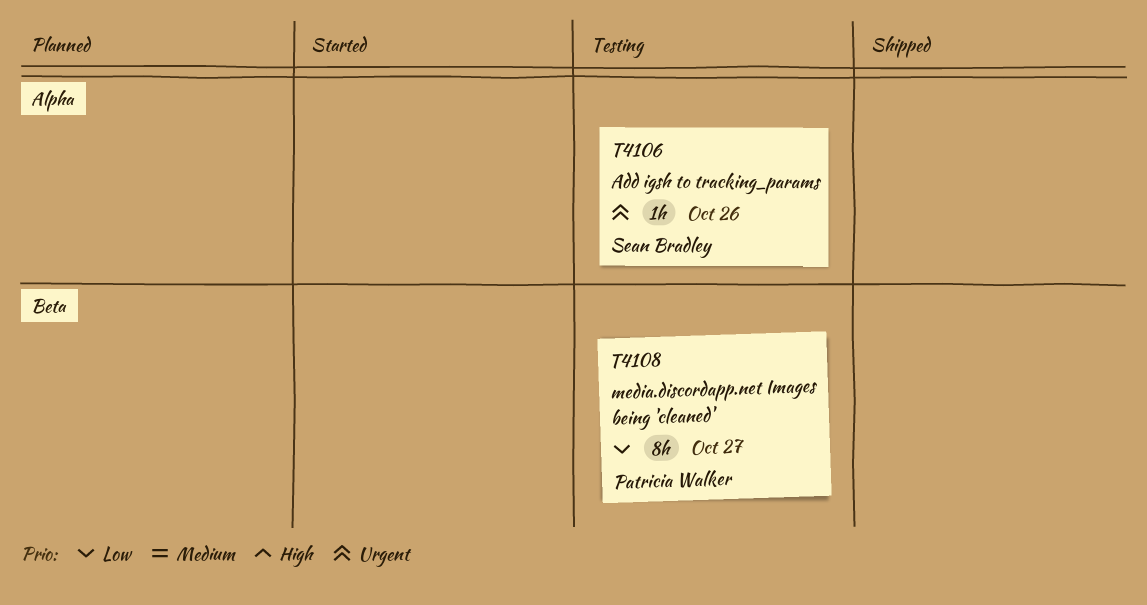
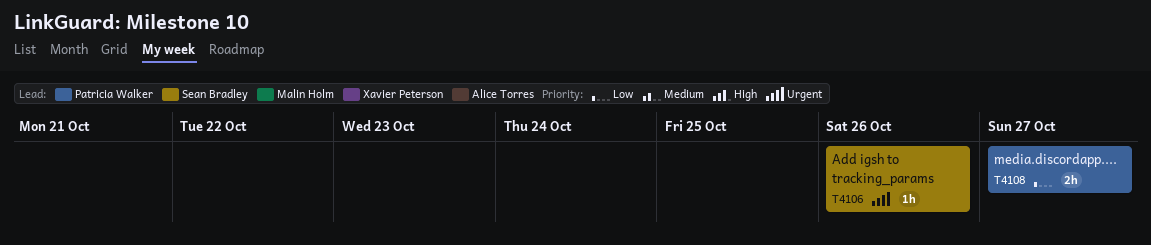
T4108, estimate: 8h -> 2h

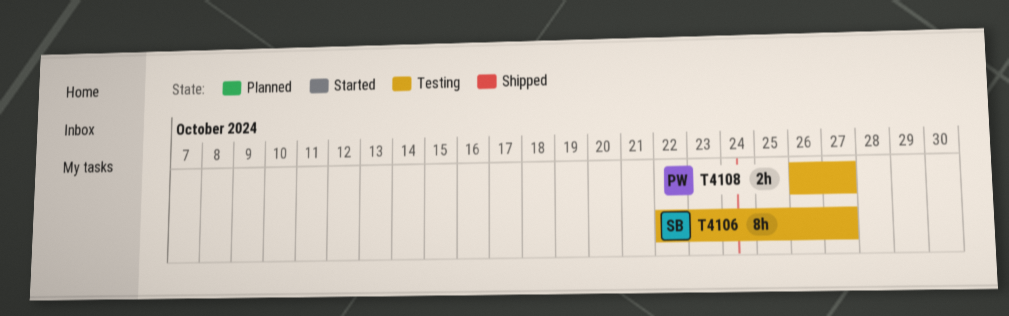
T4106, estimate: 1h -> 8h
T4106, due: Oct 26 -> Oct 27

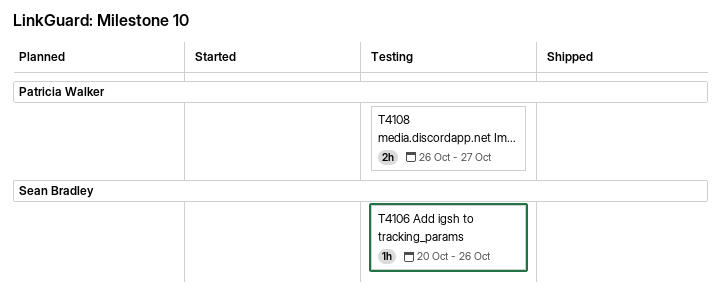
T4106, estimate: 8h -> 1h
T4106, start: Oct 22 -> Oct 20
T4106, due: Oct 27 -> Oct 26

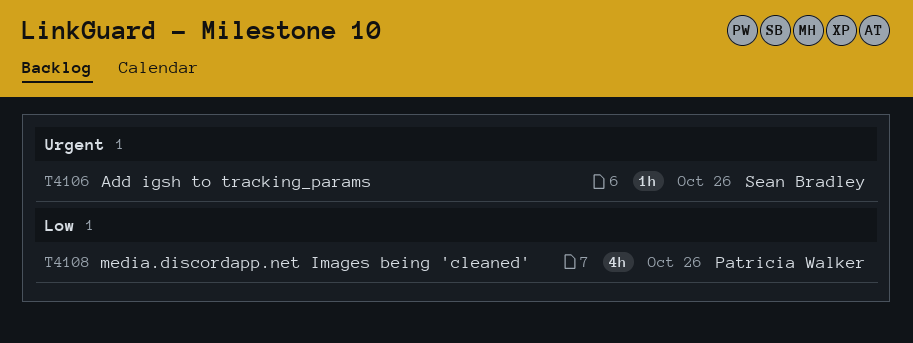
T4108, estimate: 2h -> 4h
T4108, due: Oct 27 -> Oct 26

